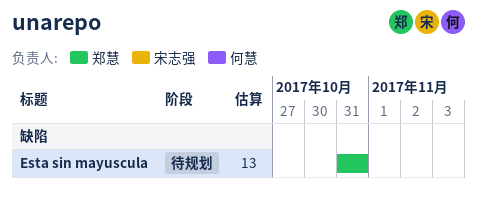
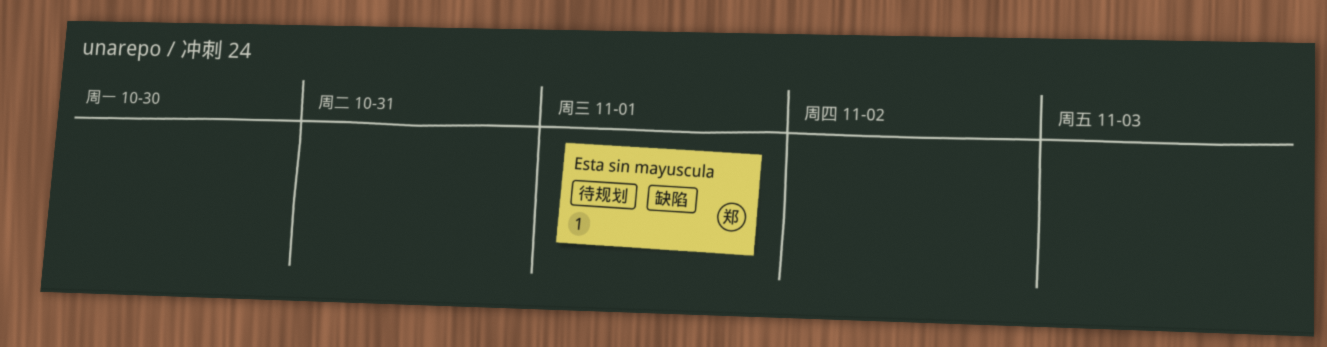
Esta sin mayuscula, estimate: 13 -> 1
Esta sin mayuscula, due: Oct 31 -> Nov 1

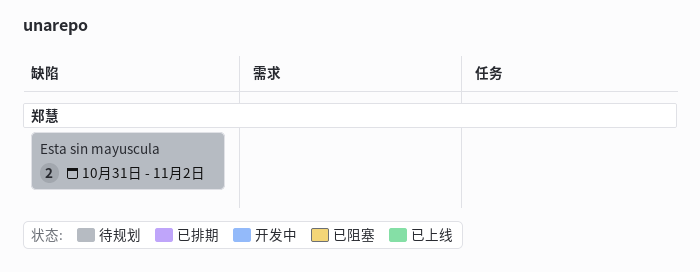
Esta sin mayuscula, estimate: 1 -> 2
Esta sin mayuscula, due: Nov 1 -> Nov 2

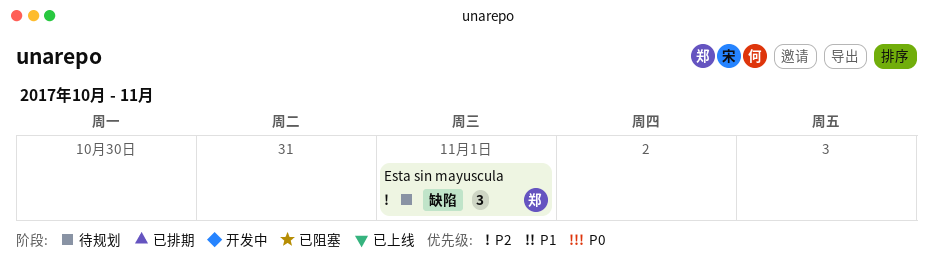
Esta sin mayuscula, estimate: 2 -> 3
Esta sin mayuscula, due: Nov 2 -> Nov 1

